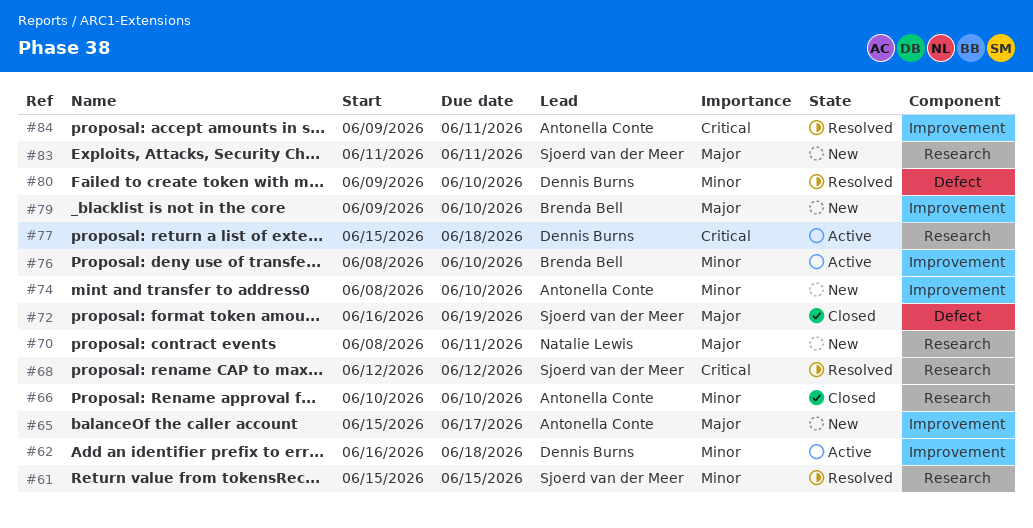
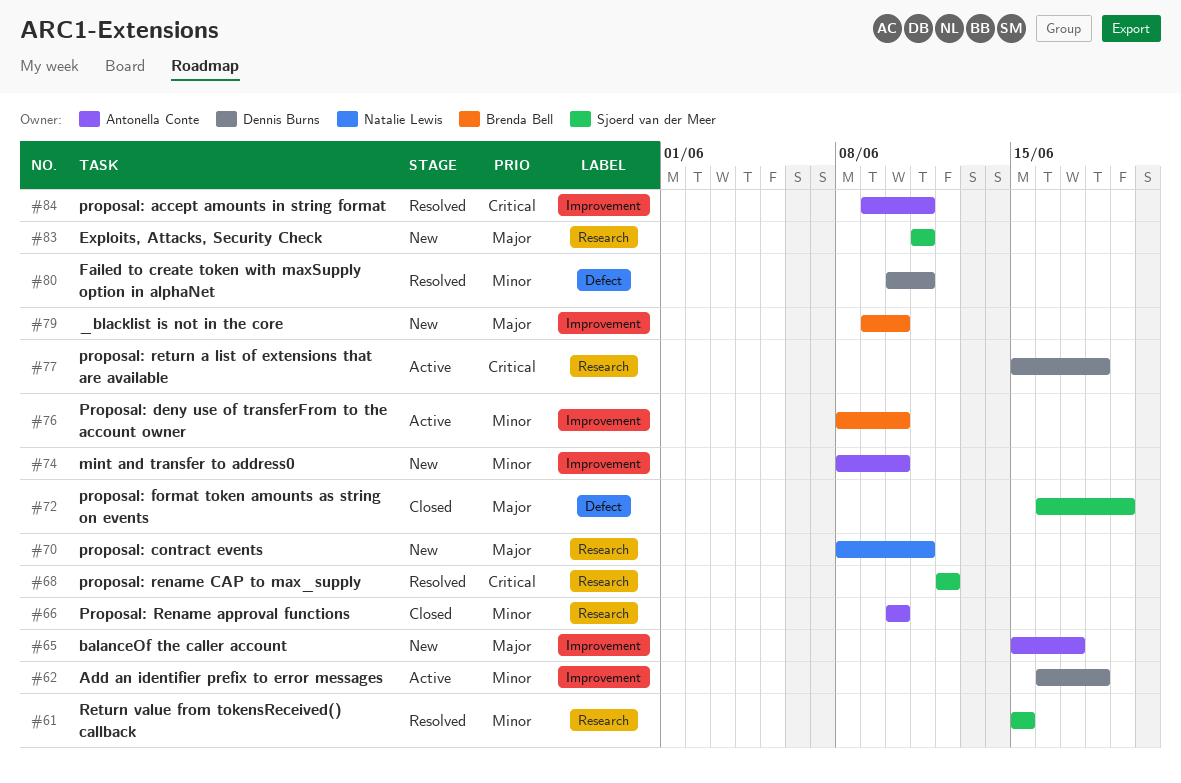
#80, start: Jun 9 -> Jun 10
#80, due: Jun 10 -> Jun 11

